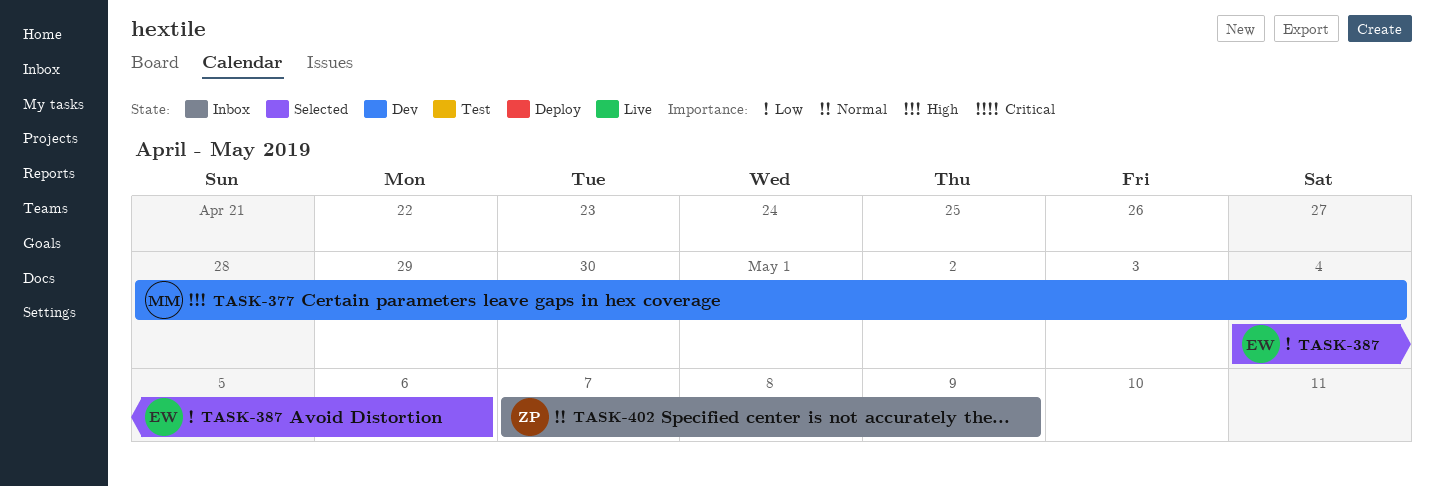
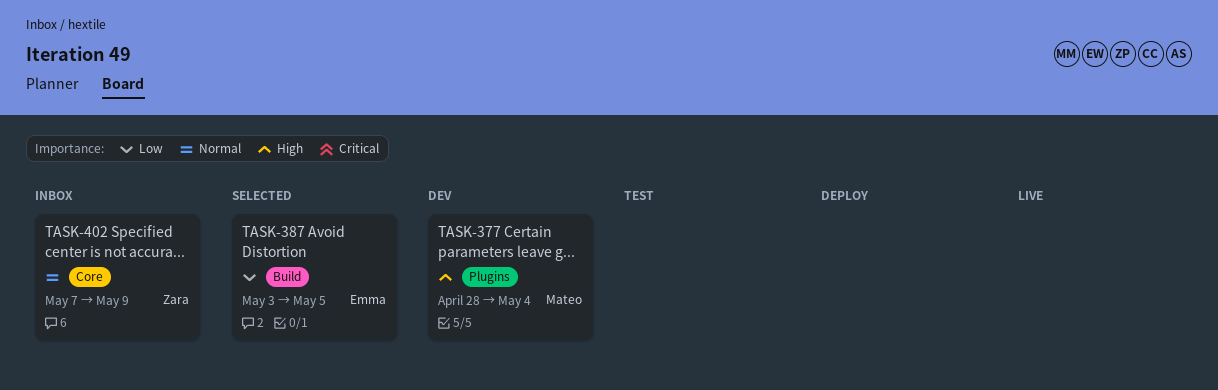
TASK-387, start: May 4 -> May 3
TASK-387, due: May 6 -> May 5

